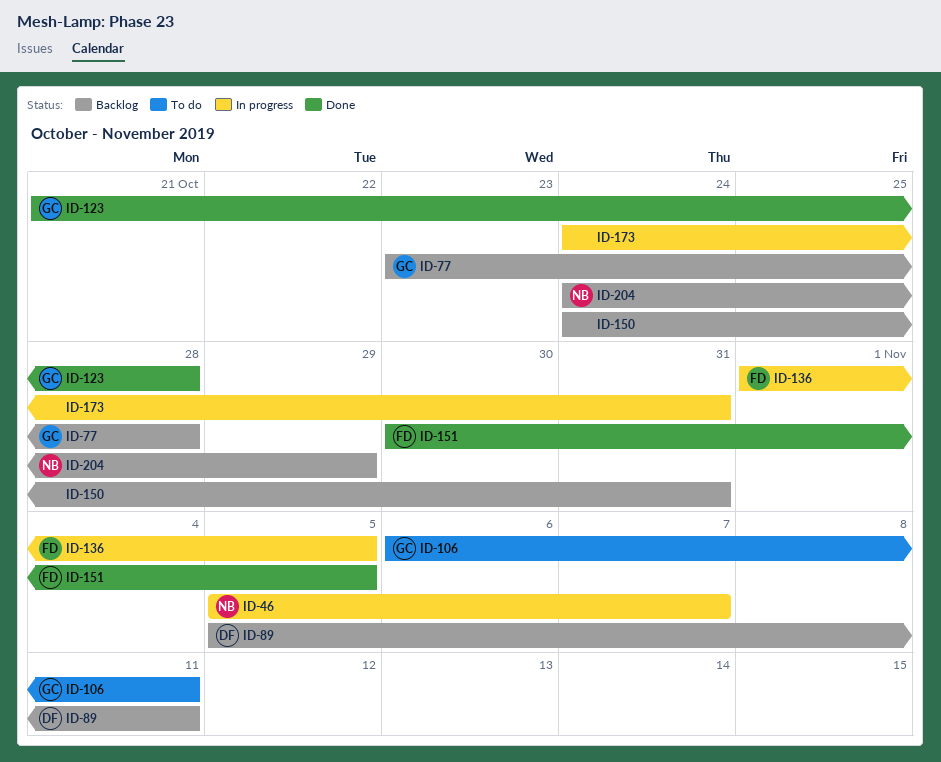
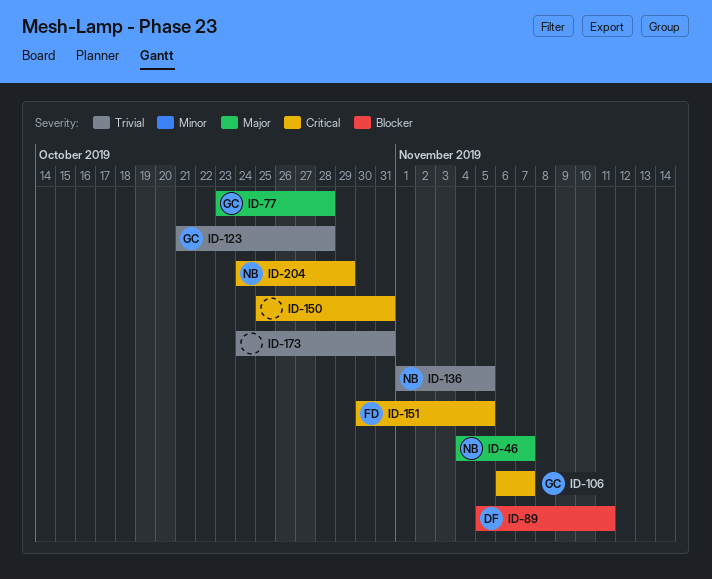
ID-46, start: Nov 5 -> Nov 4
ID-106, due: Nov 11 -> Nov 7
ID-136, owner: FD -> NB
ID-150, start: Oct 24 -> Oct 25

